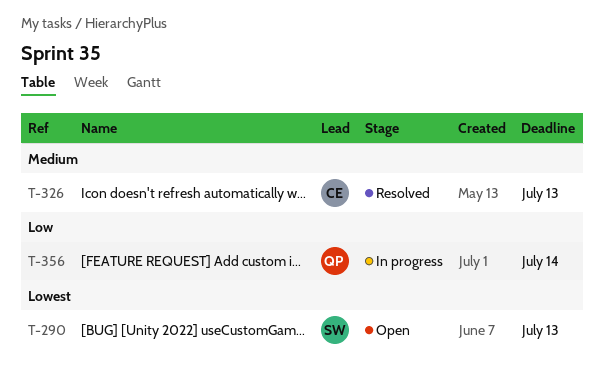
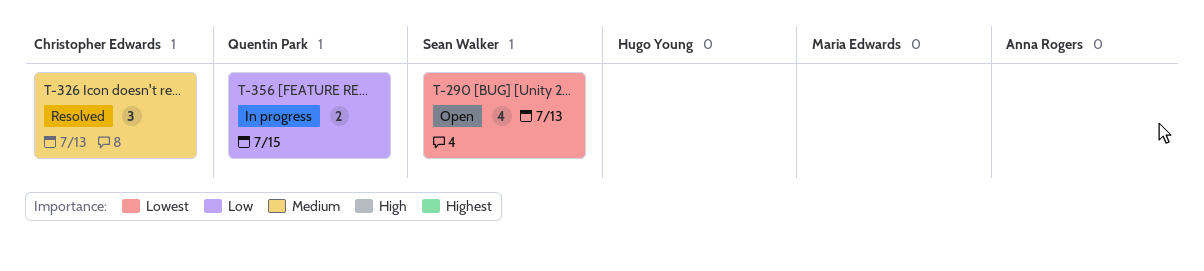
T-356, due: Jul 14 -> Jul 15

